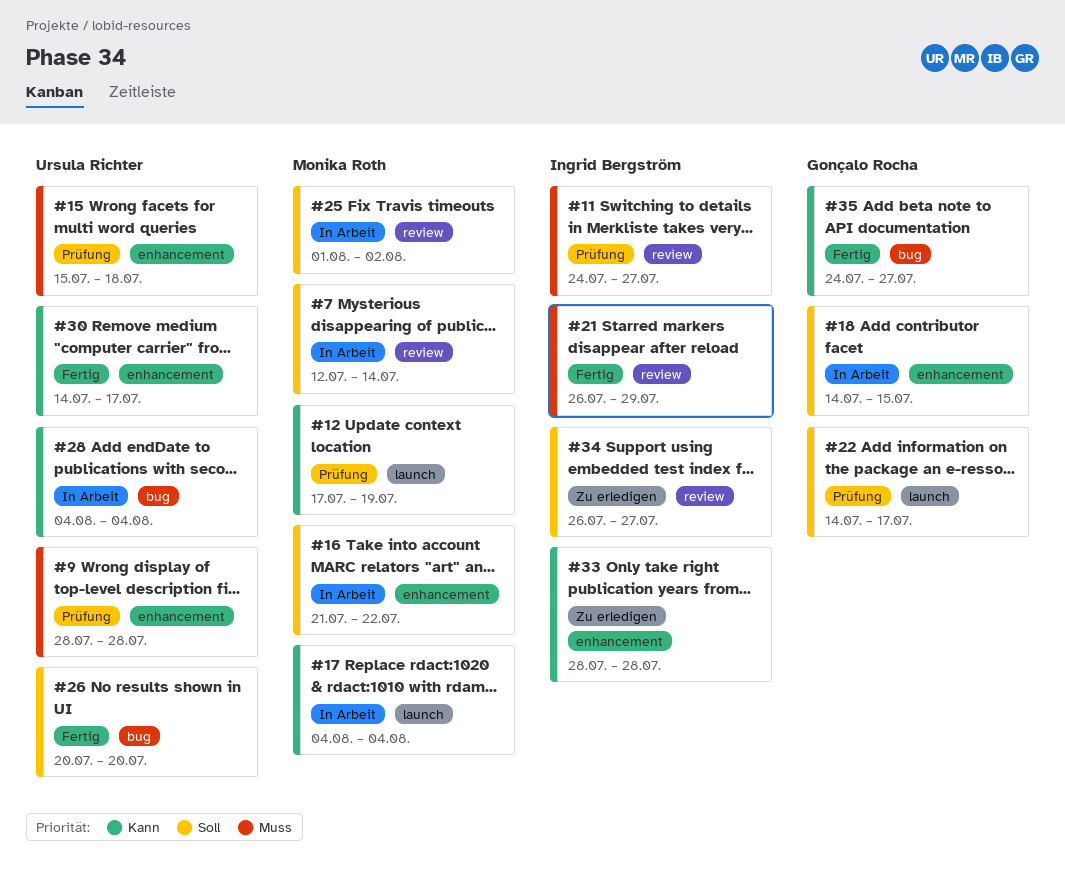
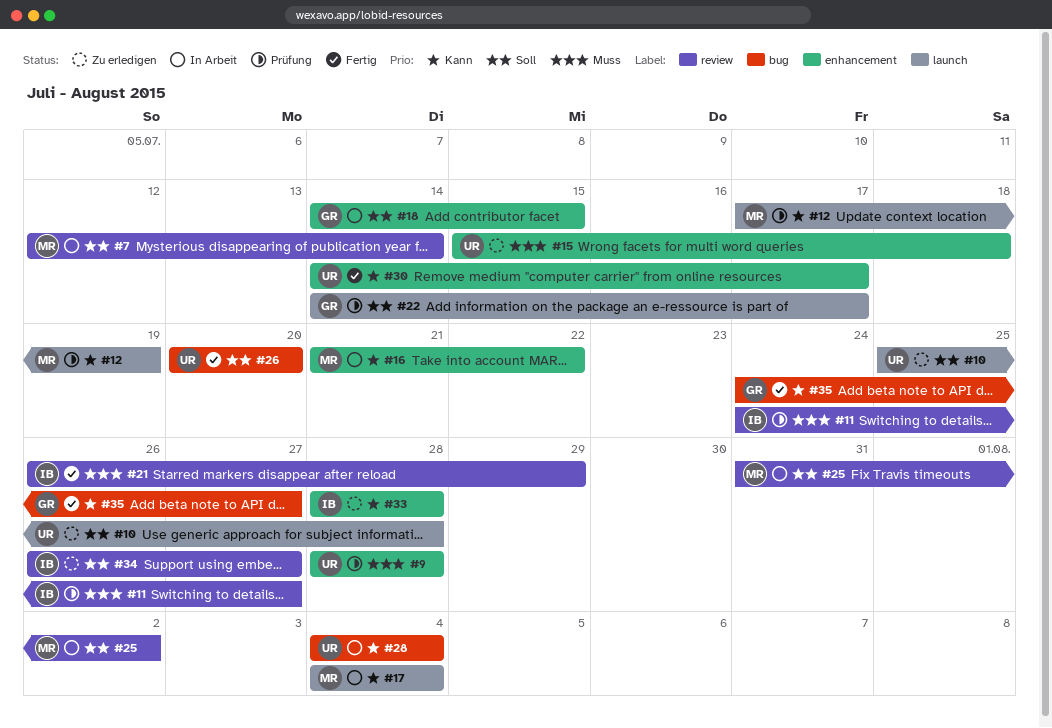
#10: none -> present
#15, status: Prüfung -> Zu erledigen
#16, priority: Soll -> Kann
#25, start: Aug 1 -> Jul 31

